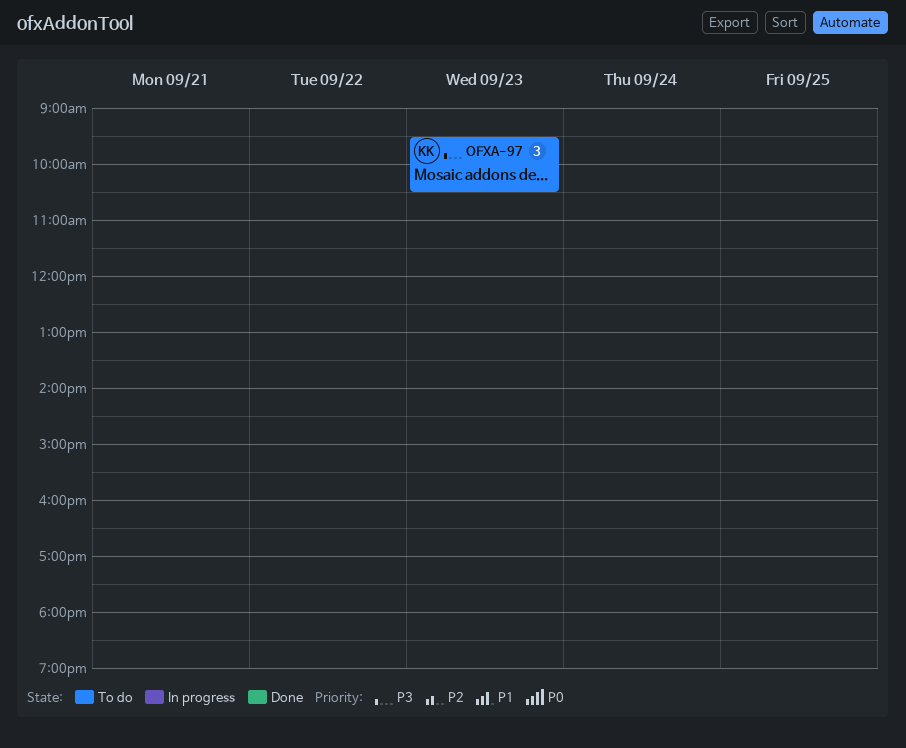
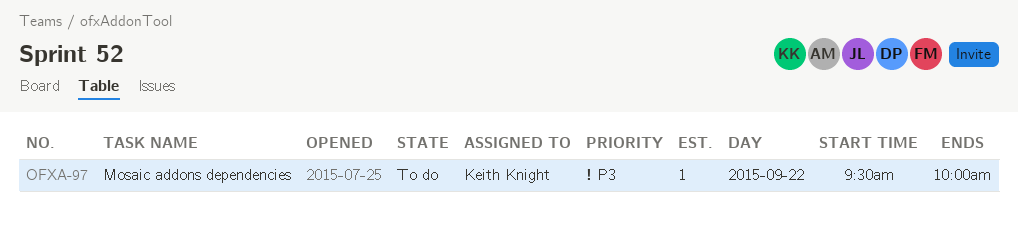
OFXA-97, estimate: 3 -> 1
OFXA-97, day: Sep 23 -> Sep 22
OFXA-97, ends: 10:30 -> 10:00

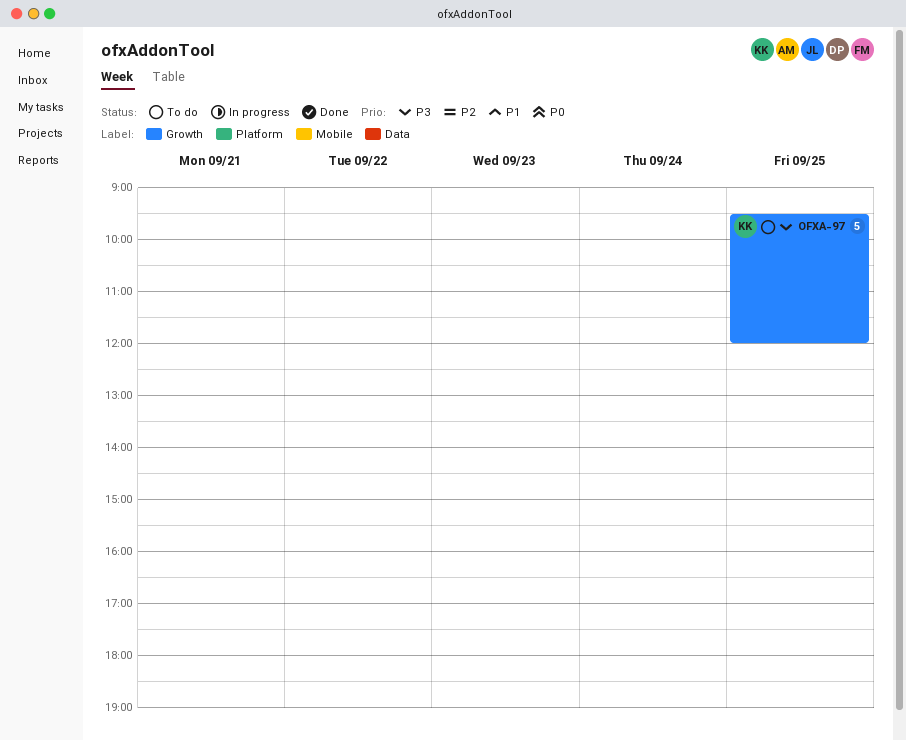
OFXA-97, estimate: 1 -> 5
OFXA-97, day: Sep 22 -> Sep 25
OFXA-97, ends: 10:00 -> 12:00

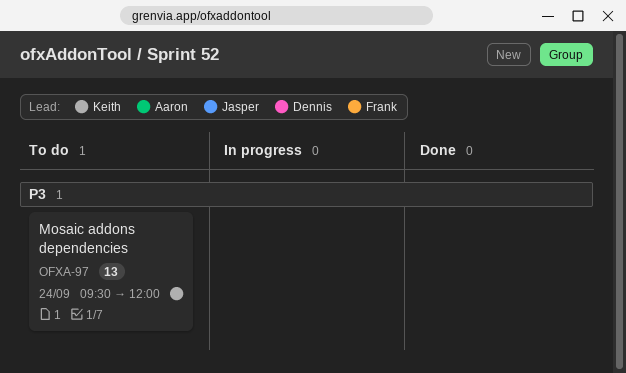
OFXA-97, estimate: 5 -> 13
OFXA-97, day: Sep 25 -> Sep 24

